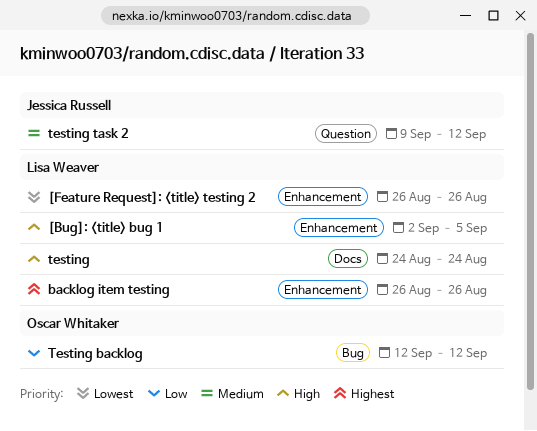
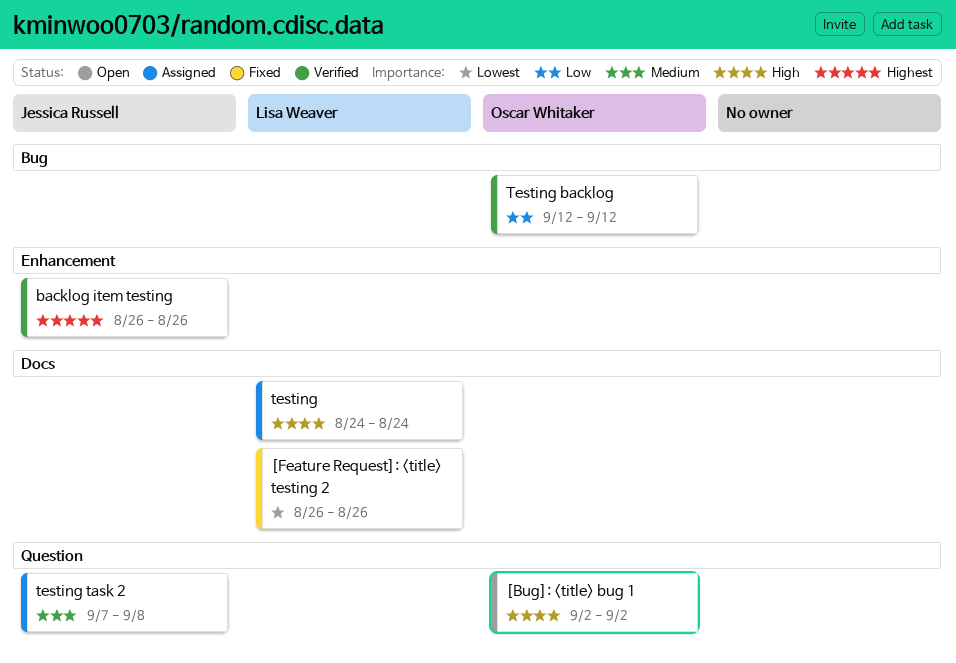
[Bug]: <title> bug 1, owner: Lisa Weaver -> Oscar Whitaker
[Bug]: <title> bug 1, label: Enhancement -> Question
[Bug]: <title> bug 1, due: Sep 5 -> Sep 2
[Feature Request]: <title> testing 2, label: Enhancement -> Docs
backlog item testing, owner: Lisa Weaver -> Jessica Russell
testing task 2, start: Sep 9 -> Sep 7
testing task 2, due: Sep 12 -> Sep 8

